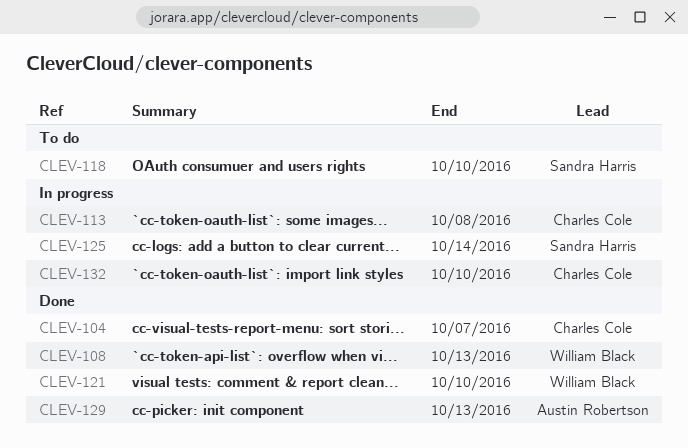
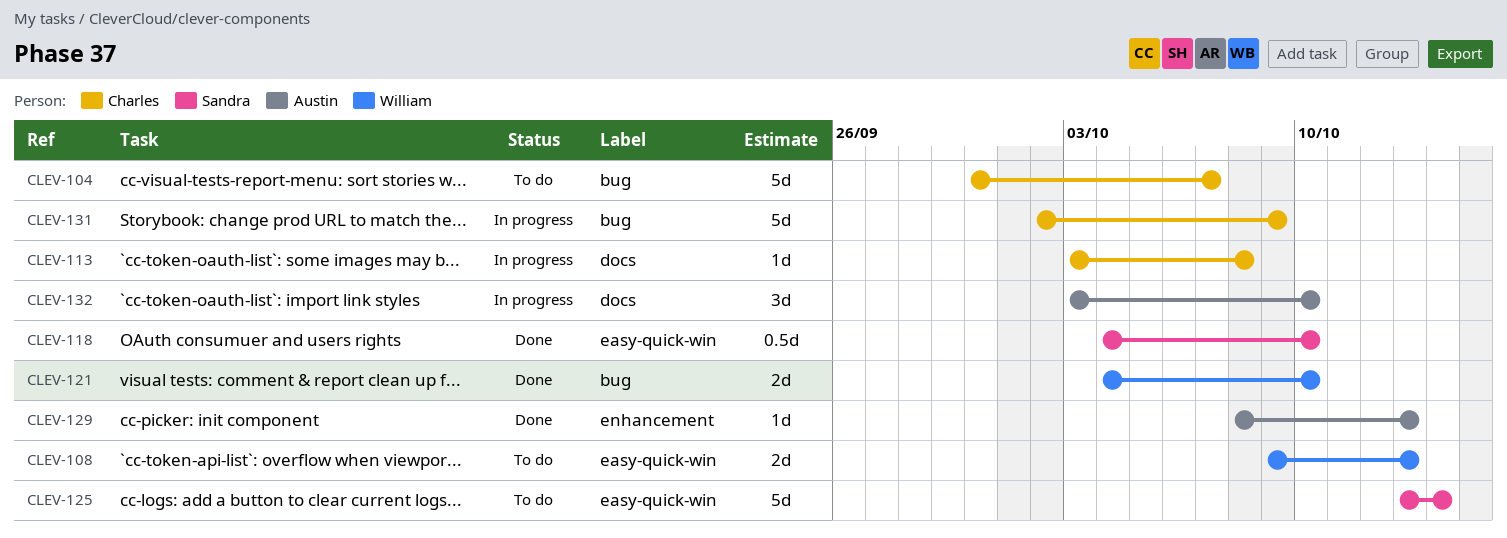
CLEV-104, status: Done -> To do
CLEV-108, status: Done -> To do
CLEV-118, status: To do -> Done
CLEV-125, status: In progress -> To do
CLEV-131: none -> present
CLEV-132, owner: Charles Cole -> Austin Robertson

